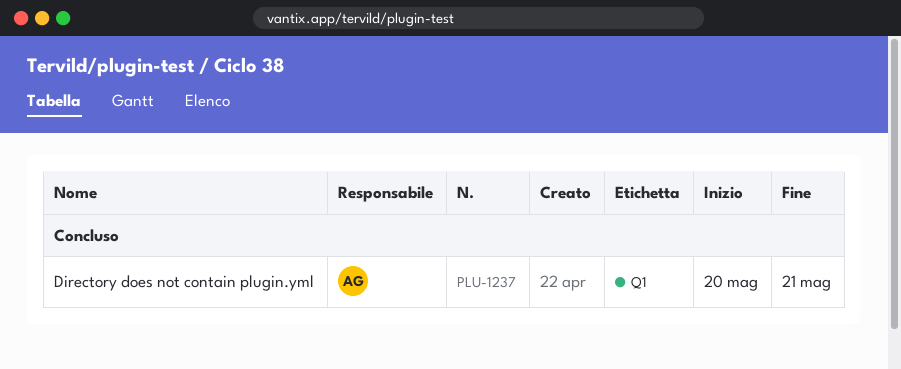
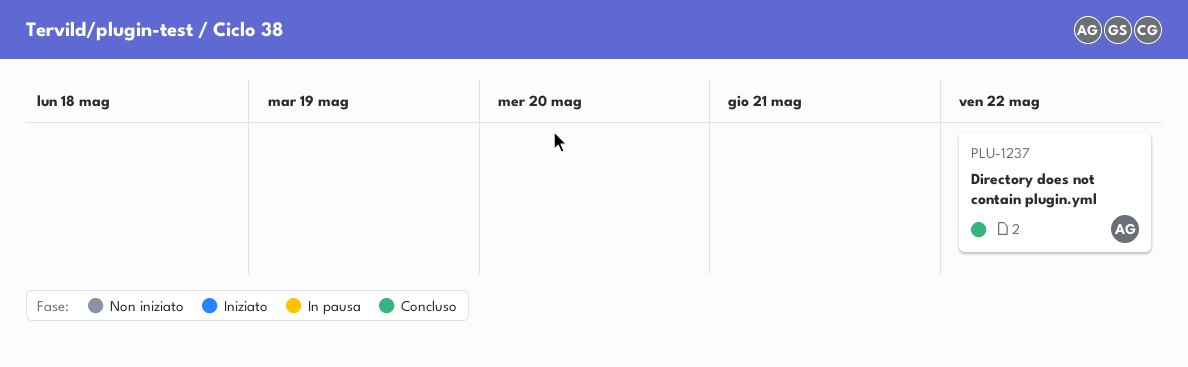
PLU-1237, due: May 21 -> May 22

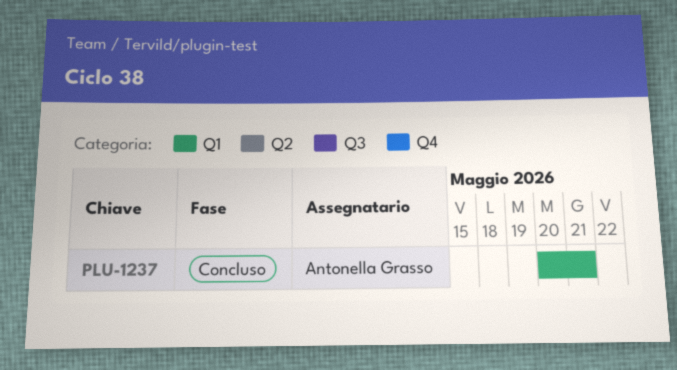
PLU-1237, due: May 22 -> May 21

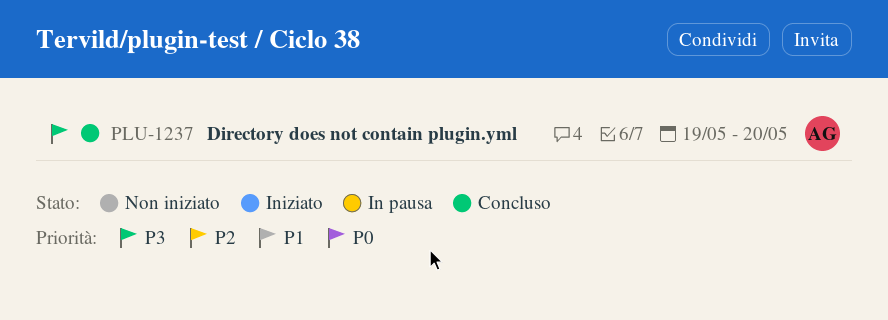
PLU-1237, start: May 20 -> May 19
PLU-1237, due: May 21 -> May 20

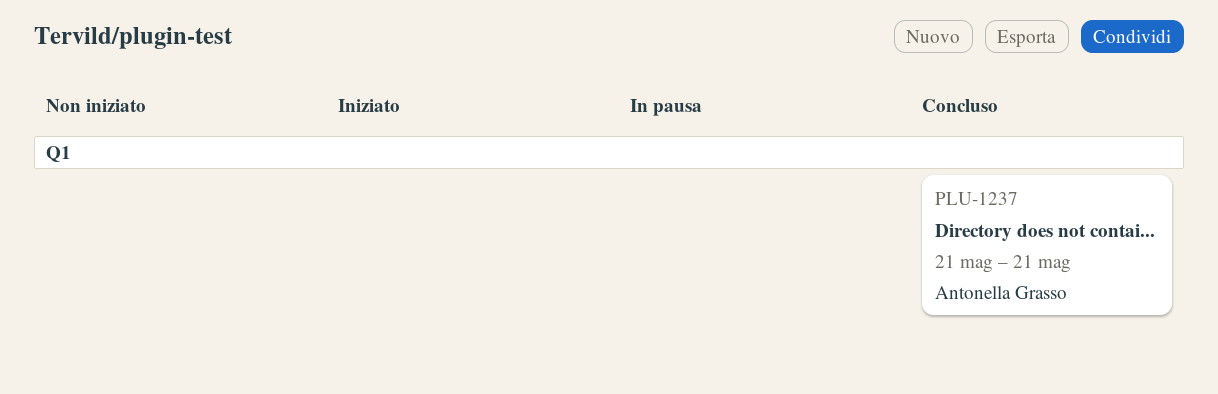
PLU-1237, start: May 19 -> May 21
PLU-1237, due: May 20 -> May 21

